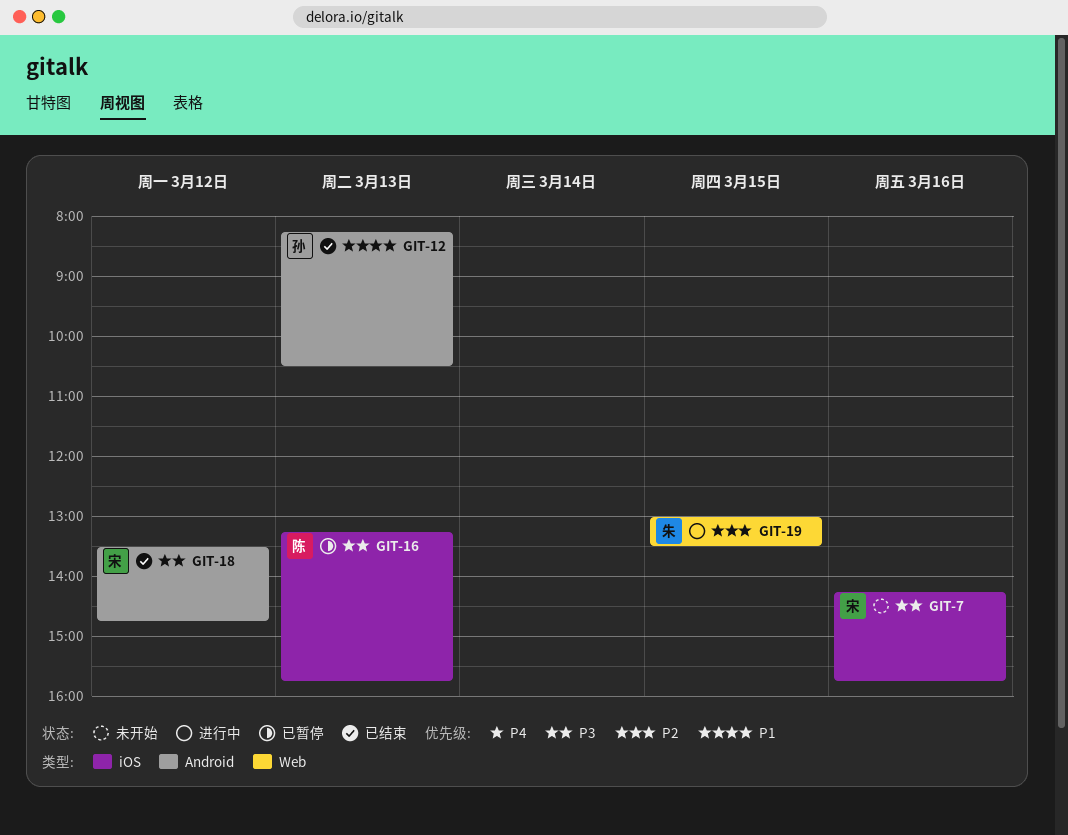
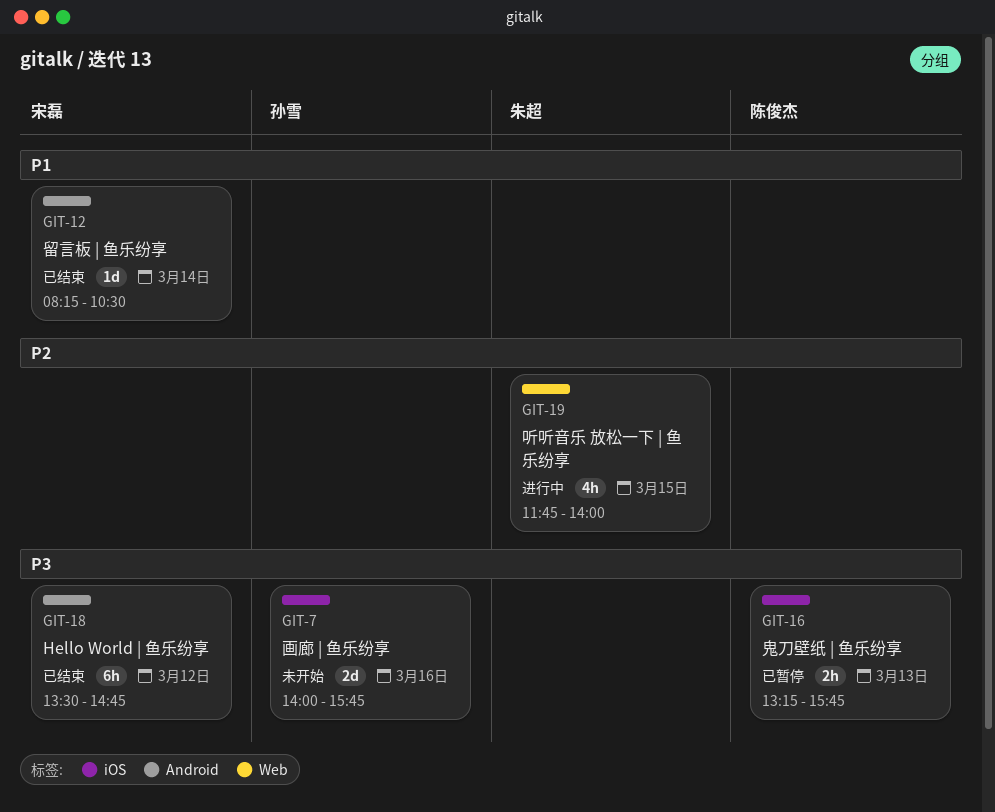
GIT-7, owner: 宋磊 -> 孙雪
GIT-7, begins: 14:15 -> 14:00
GIT-12, owner: 孙雪 -> 宋磊
GIT-12, day: Mar 13 -> Mar 14
GIT-19, begins: 13:00 -> 11:45
GIT-19, ends: 13:30 -> 14:00

